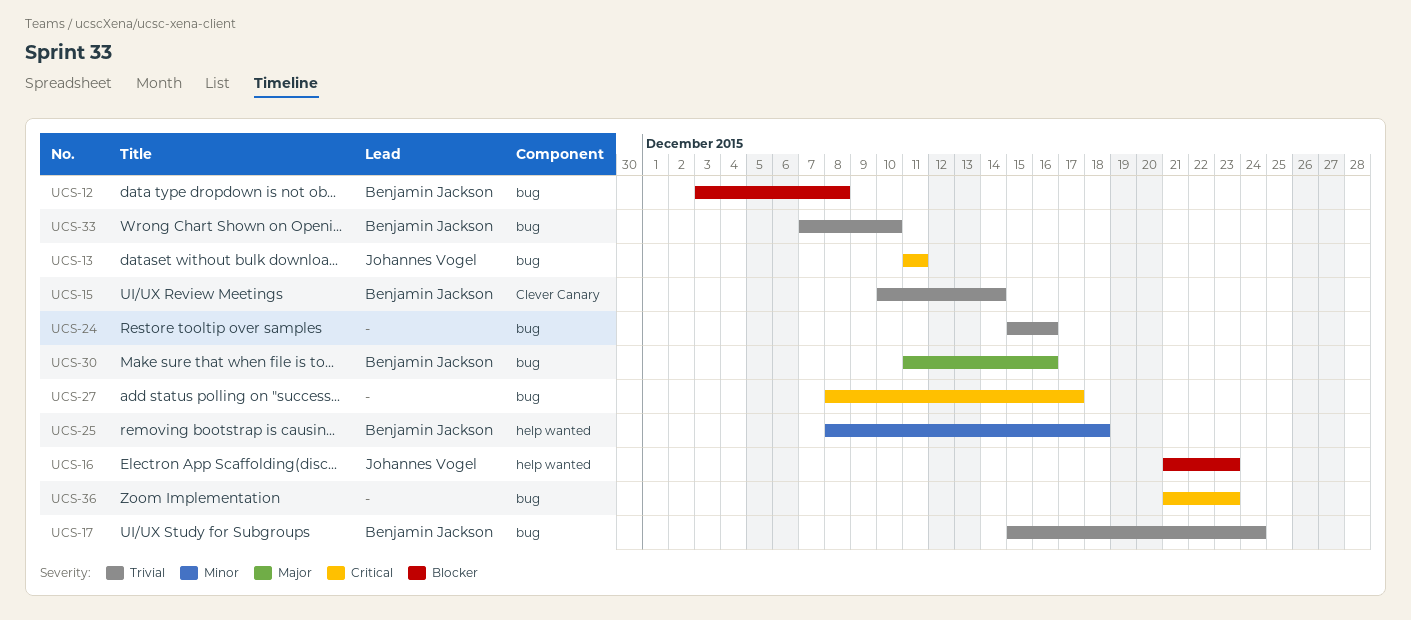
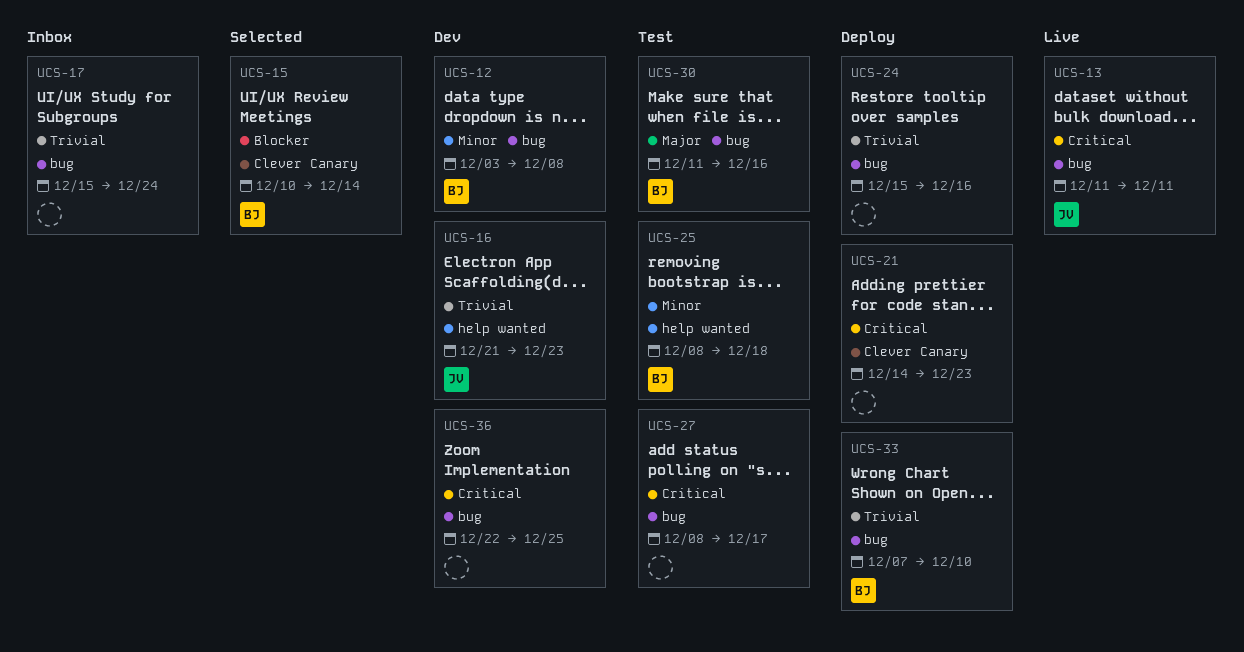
UCS-12, priority: Blocker -> Minor
UCS-15, priority: Trivial -> Blocker
UCS-16, priority: Blocker -> Trivial
UCS-17, owner: Benjamin Jackson -> none
UCS-21: none -> present
UCS-36, start: Dec 21 -> Dec 22
UCS-36, due: Dec 23 -> Dec 25

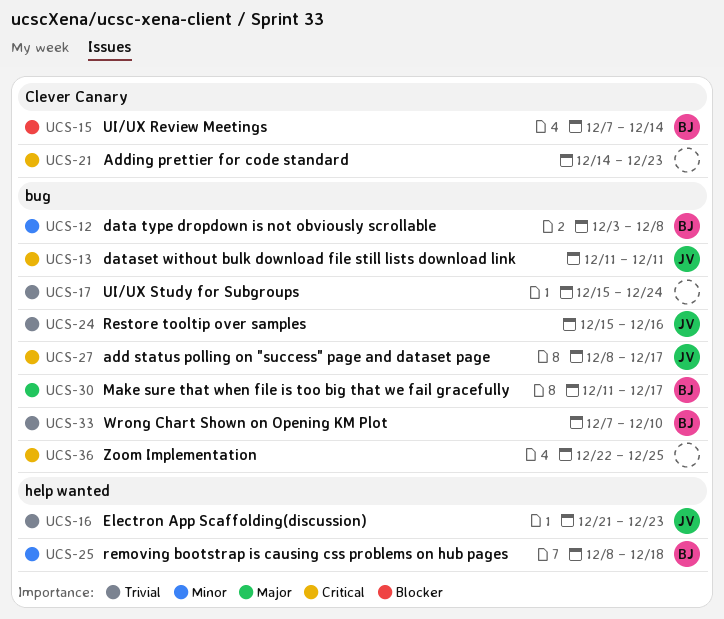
UCS-15, start: Dec 10 -> Dec 7
UCS-24, owner: none -> JV
UCS-27, owner: none -> JV
UCS-30, due: Dec 16 -> Dec 17

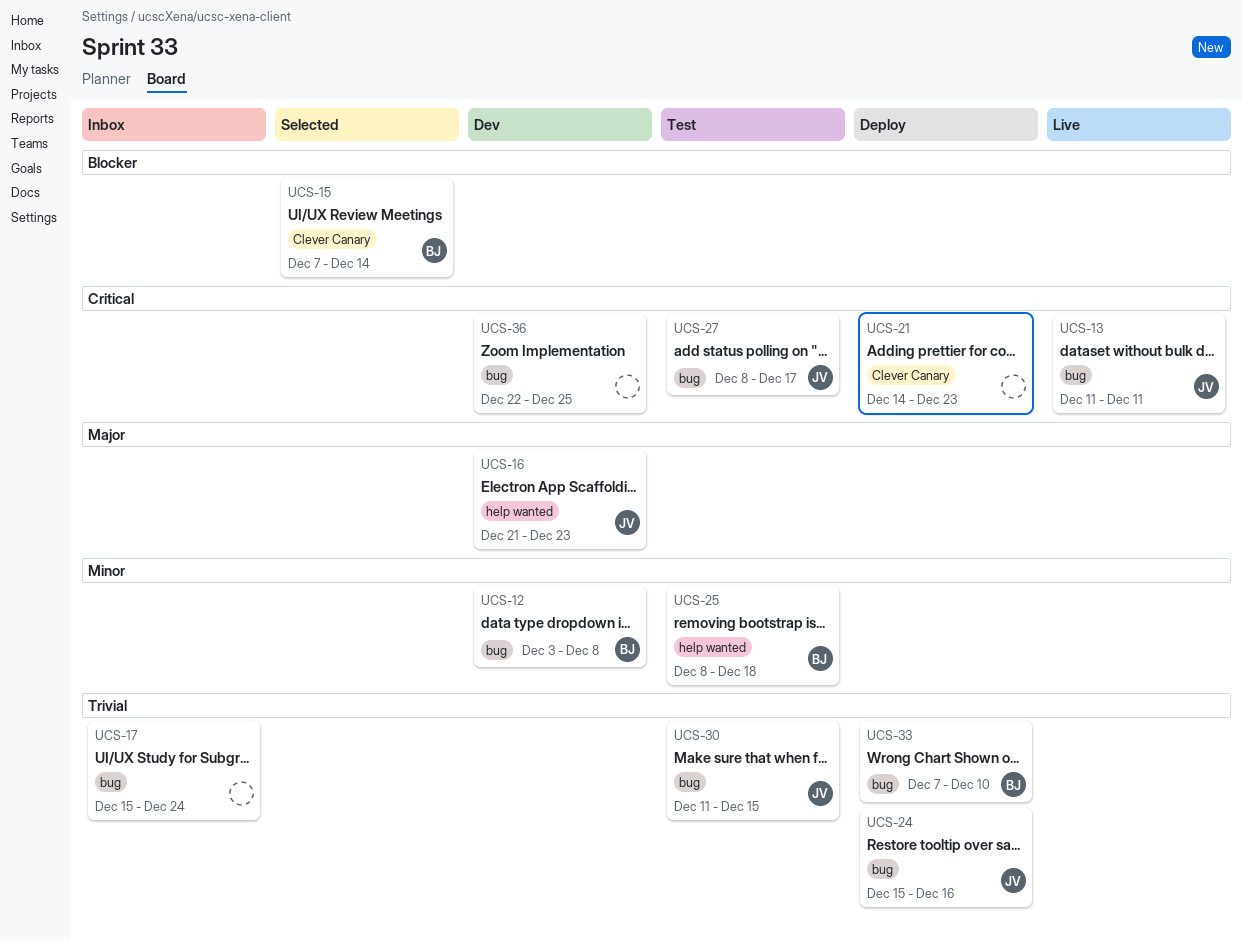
UCS-16, priority: Trivial -> Major
UCS-30, owner: BJ -> JV
UCS-30, priority: Major -> Trivial
UCS-30, due: Dec 17 -> Dec 15

